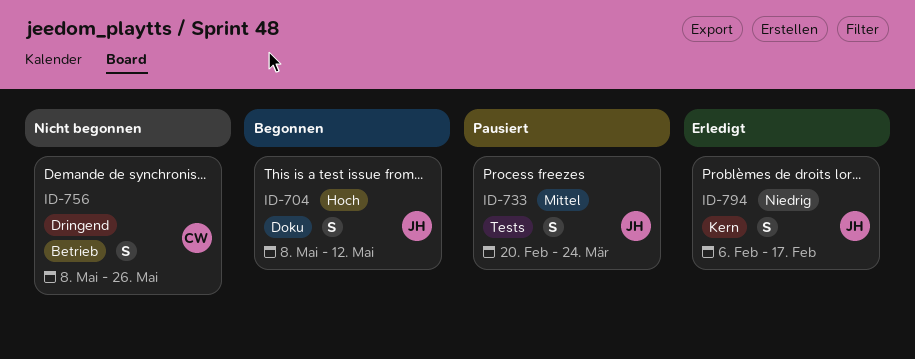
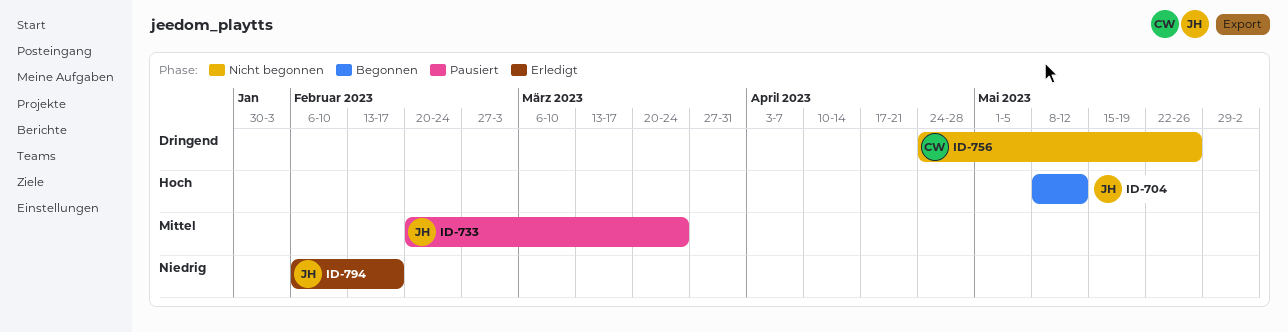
ID-756, start: May 8 -> Apr 24

